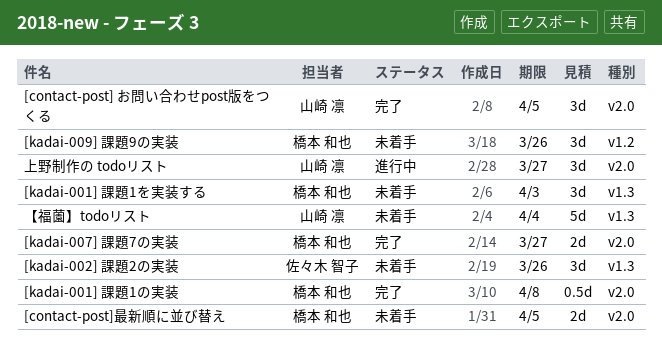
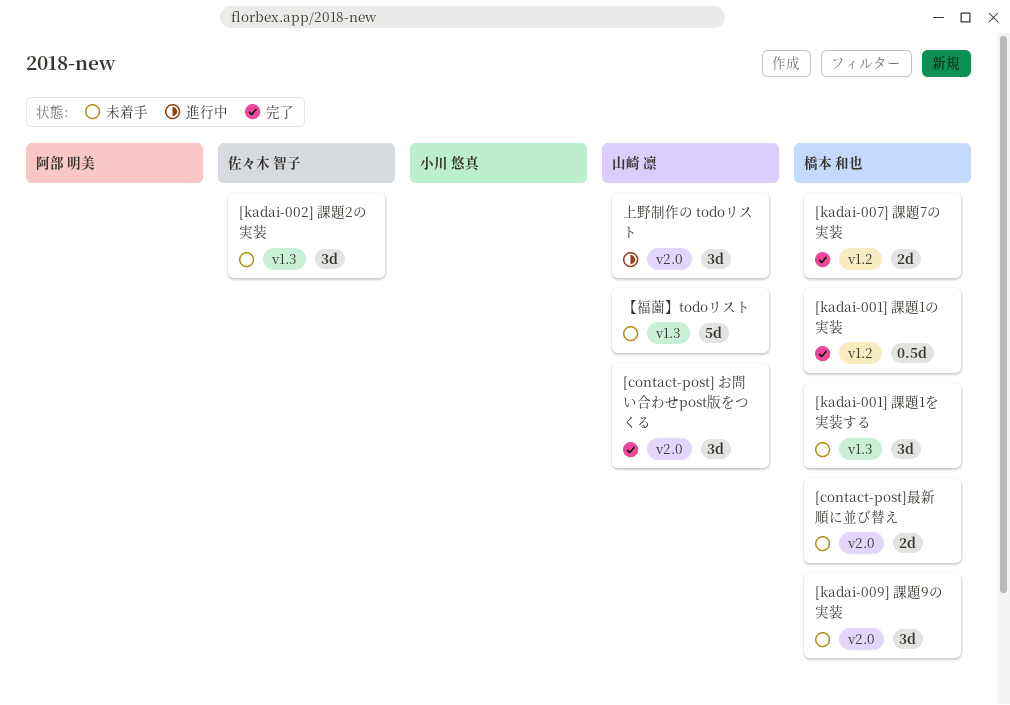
[kadai-001] 課題1の実装, label: v2.0 -> v1.2
[kadai-007] 課題7の実装, label: v2.0 -> v1.2
[kadai-009] 課題9の実装, label: v1.2 -> v2.0

